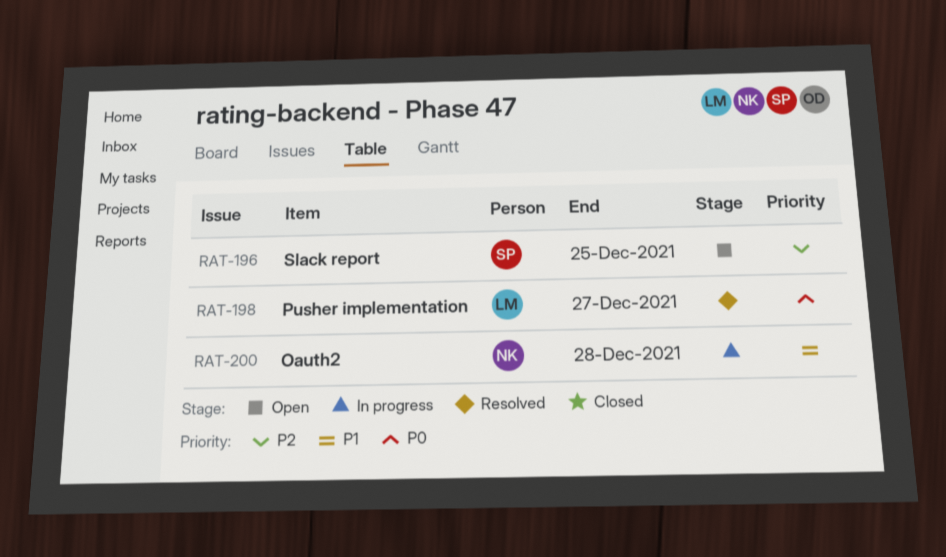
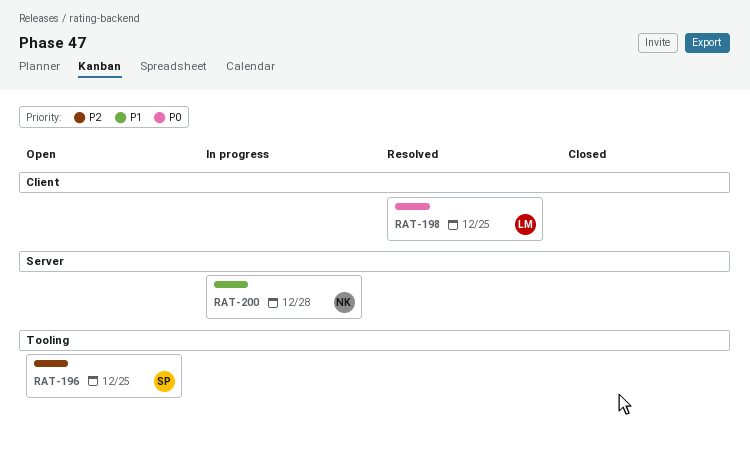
RAT-198, due: Dec 27 -> Dec 25

